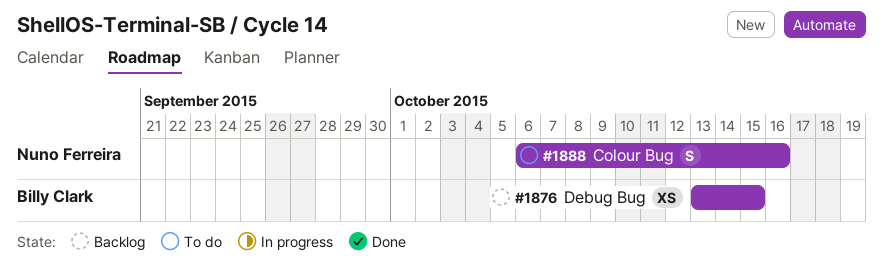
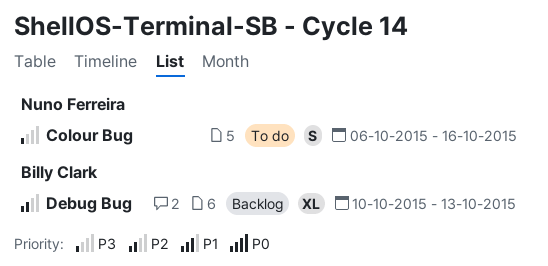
Debug Bug, estimate: XS -> XL
Debug Bug, start: Oct 13 -> Oct 10
Debug Bug, due: Oct 15 -> Oct 13

